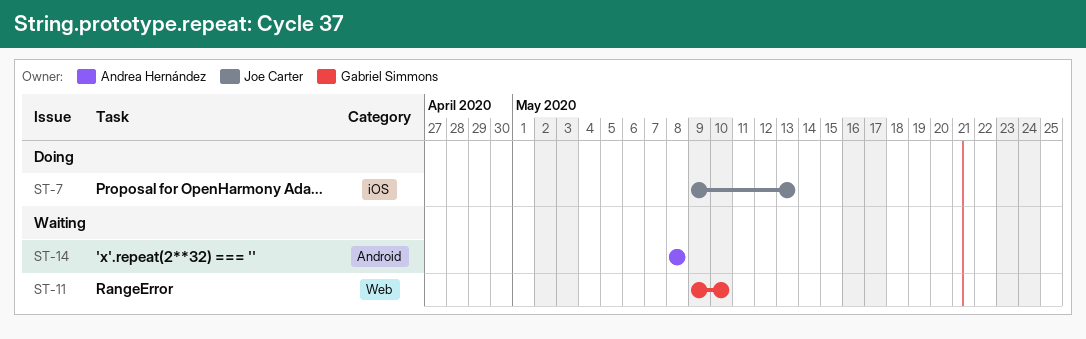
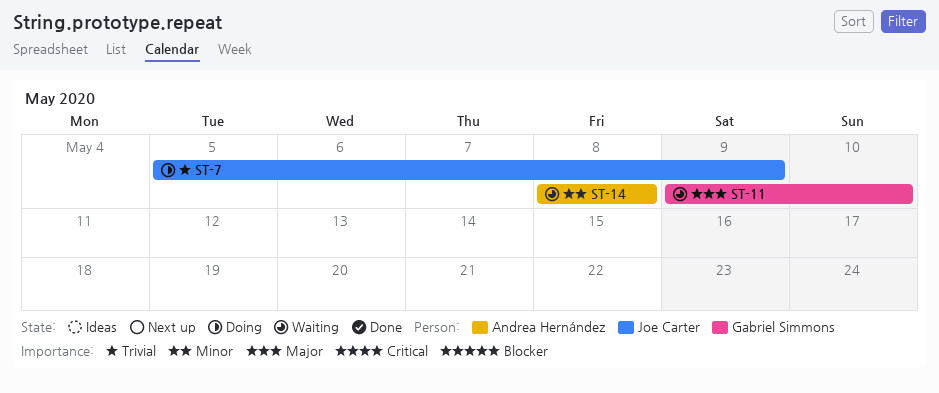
ST-7, start: May 9 -> May 5
ST-7, due: May 13 -> May 9

